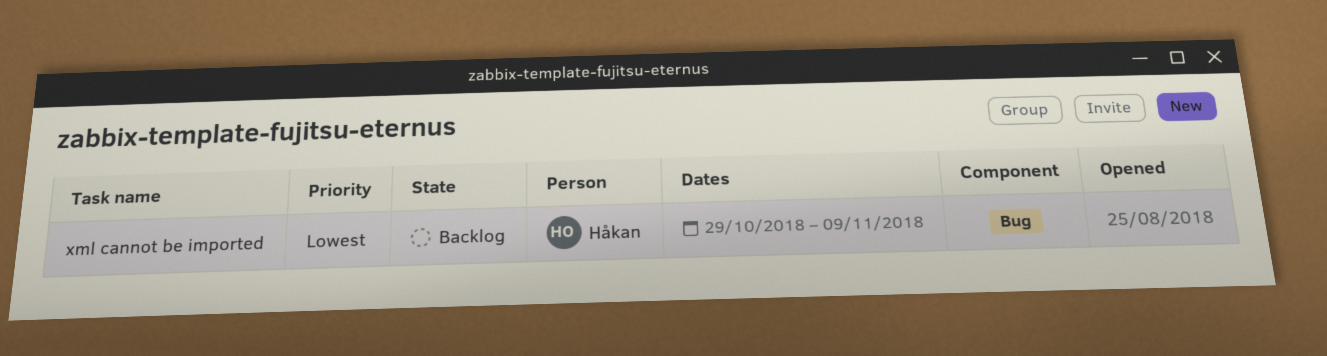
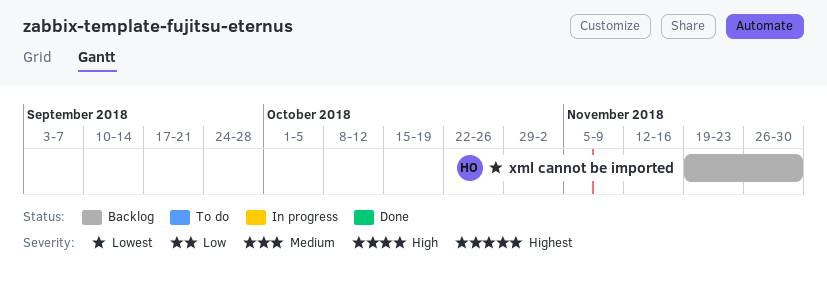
xml cannot be imported, start: Oct 29 -> Nov 19
xml cannot be imported, due: Nov 9 -> Nov 30

